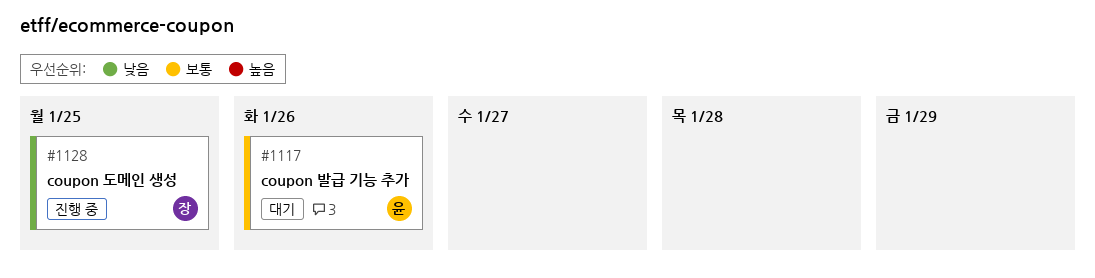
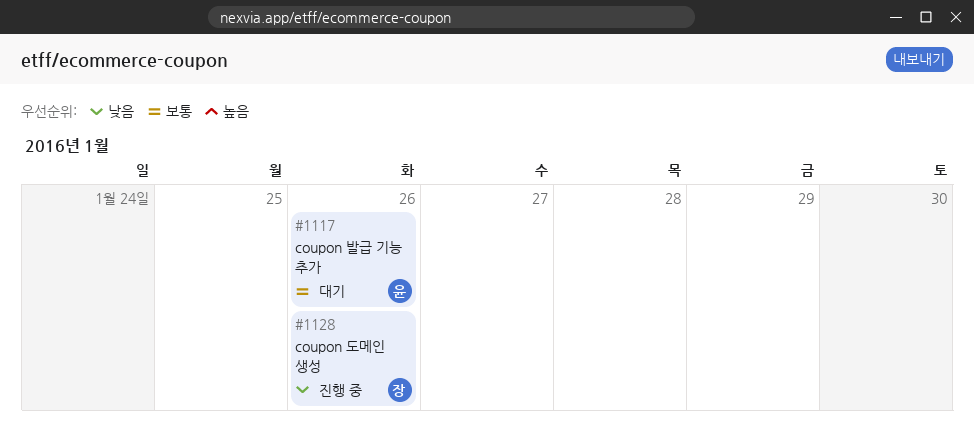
#1128, due: Jan 25 -> Jan 26

